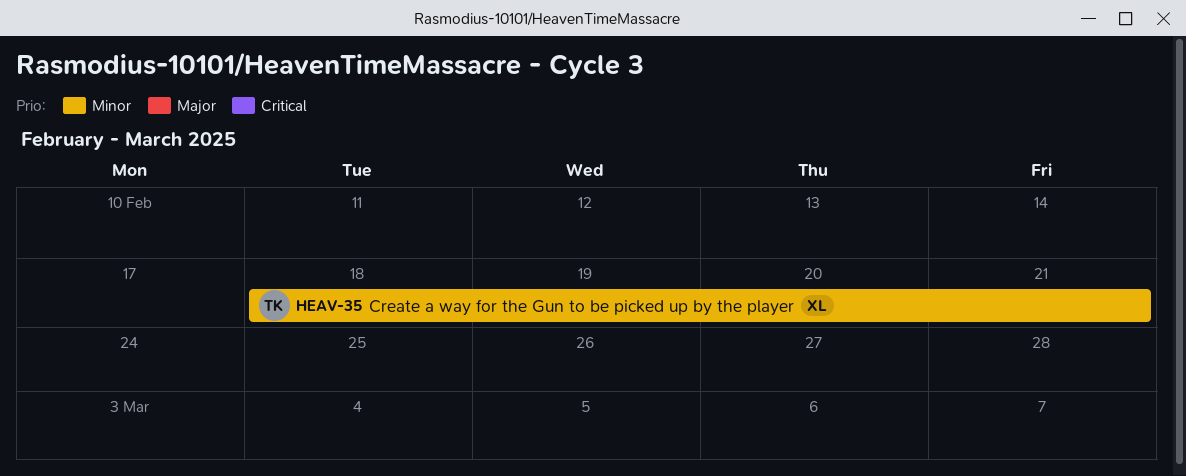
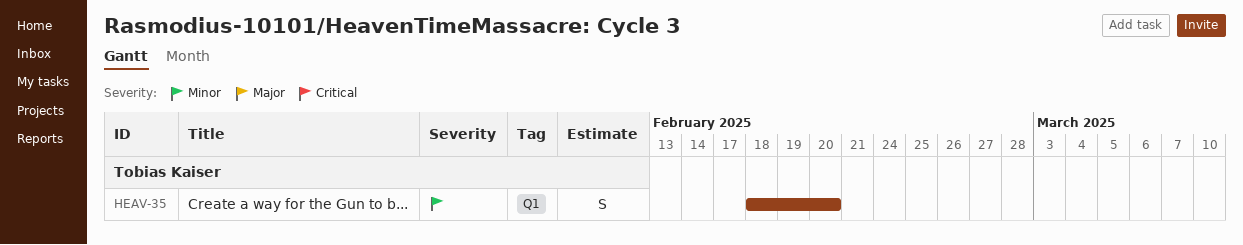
HEAV-35, estimate: XL -> S
HEAV-35, due: Feb 21 -> Feb 20

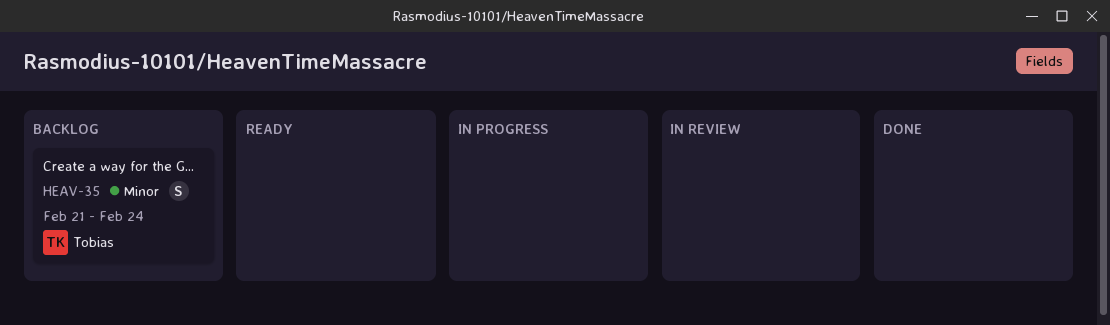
HEAV-35, start: Feb 18 -> Feb 21
HEAV-35, due: Feb 20 -> Feb 24

